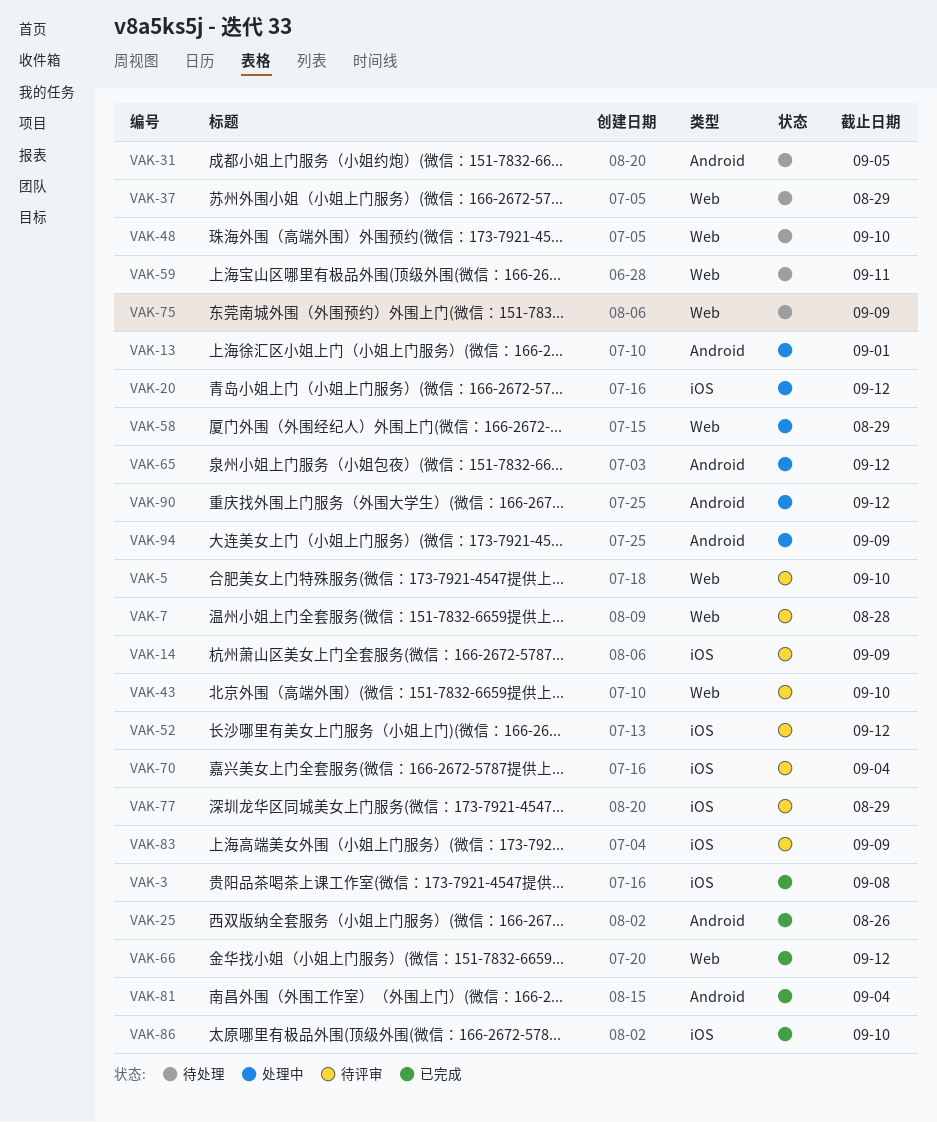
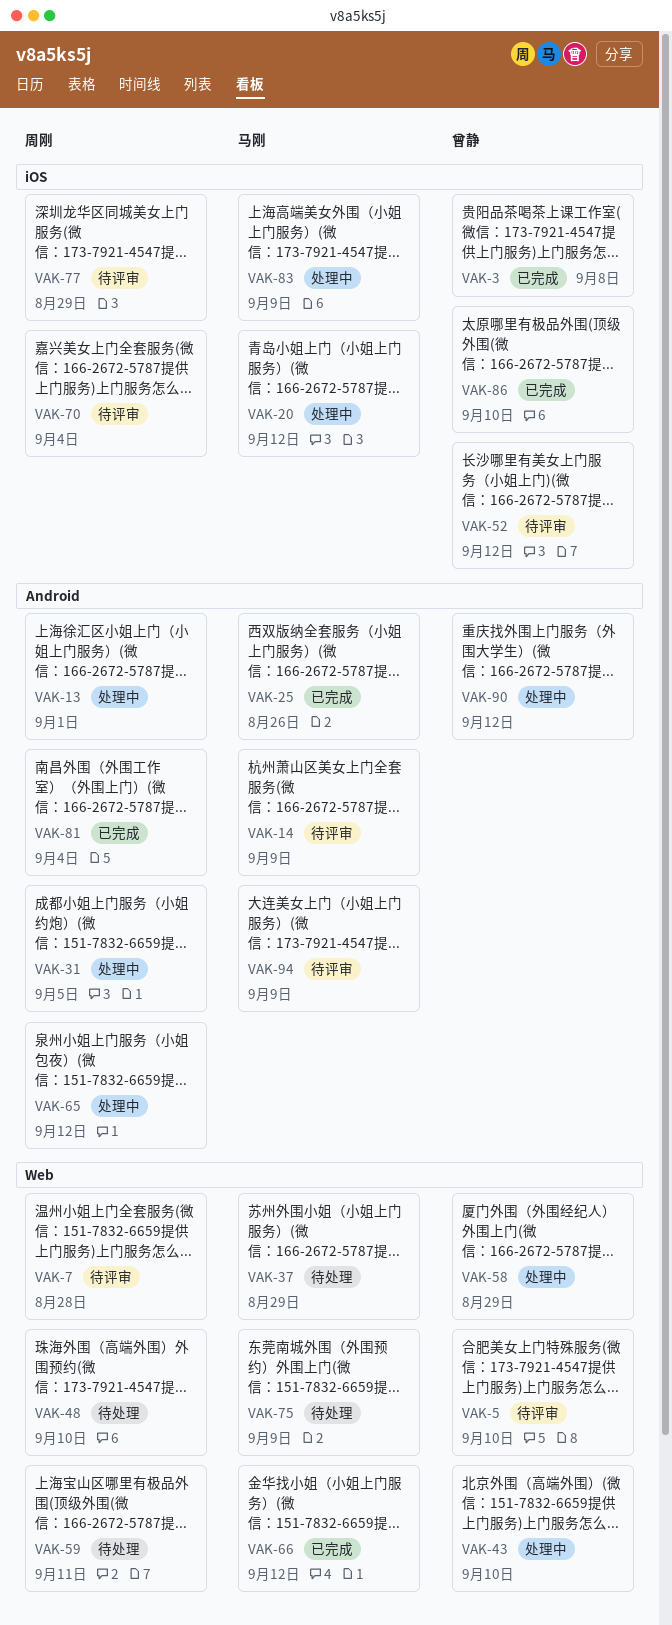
VAK-14, label: iOS -> Android
VAK-31, status: 待处理 -> 处理中
VAK-43, status: 待评审 -> 处理中
VAK-83, status: 待评审 -> 处理中
VAK-94, status: 处理中 -> 待评审

